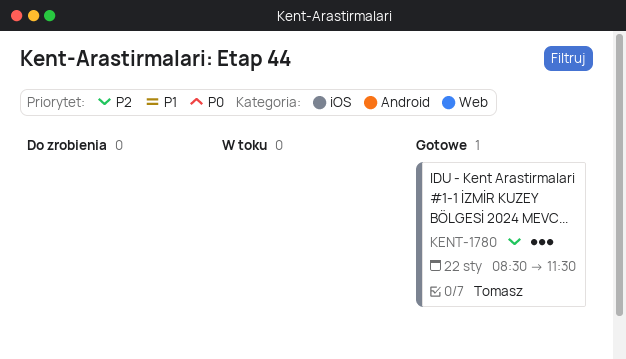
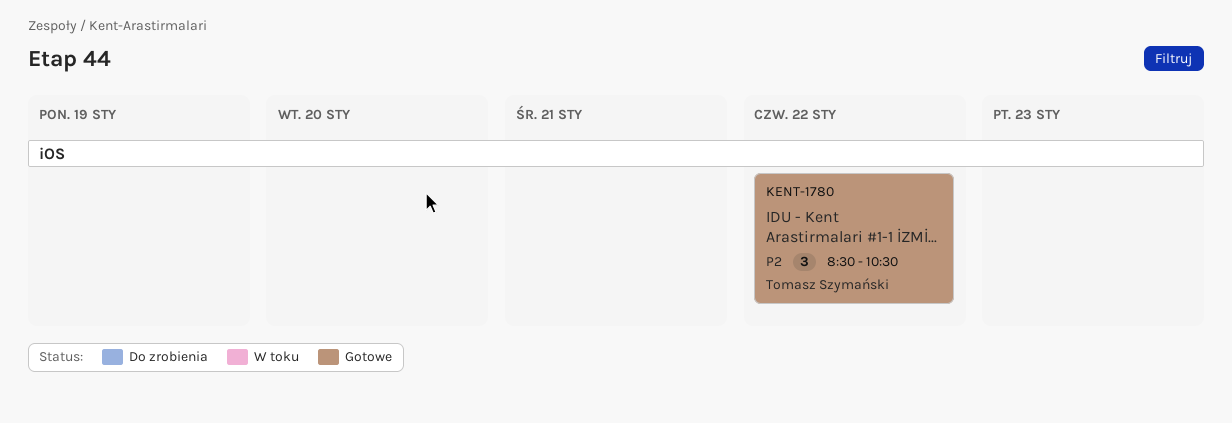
KENT-1780, ends: 11:30 -> 10:30

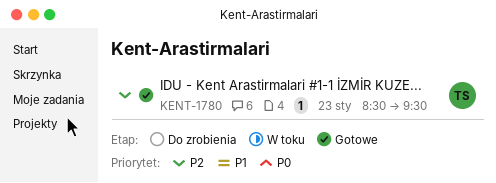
KENT-1780, estimate: 3 -> 1
KENT-1780, day: Jan 22 -> Jan 23
KENT-1780, ends: 10:30 -> 09:30

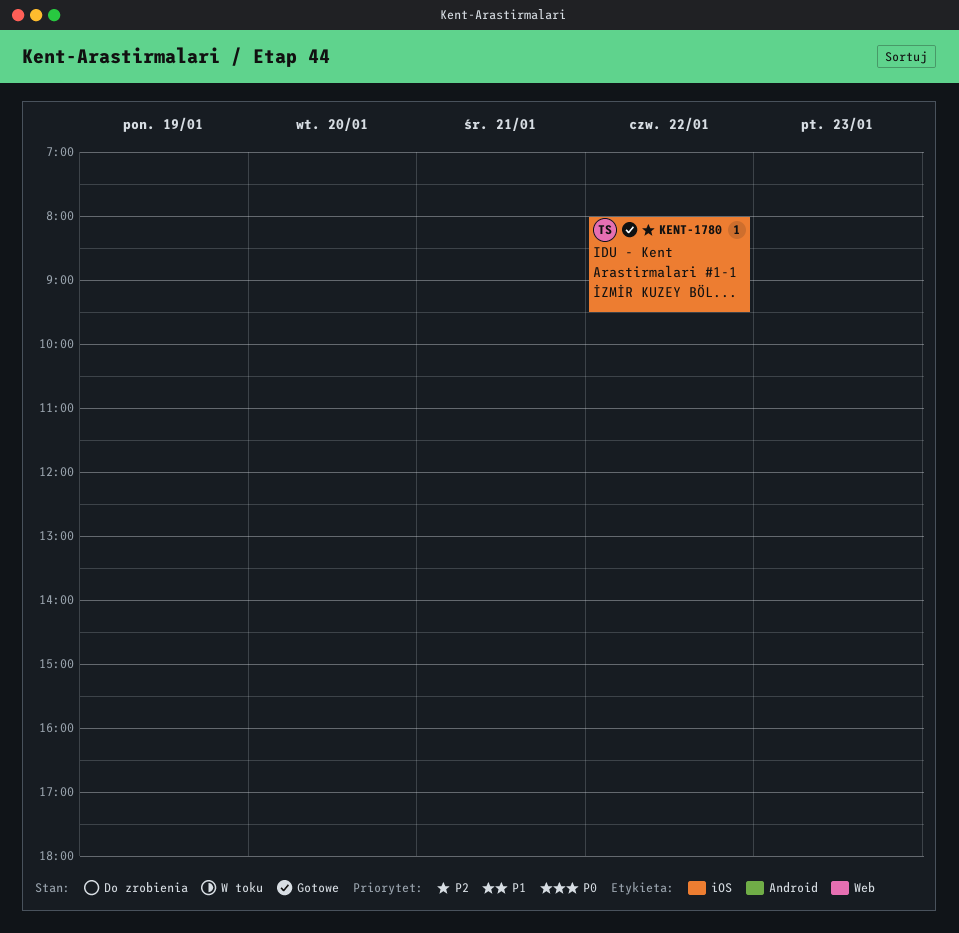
KENT-1780, day: Jan 23 -> Jan 22
KENT-1780, begins: 08:30 -> 08:00

